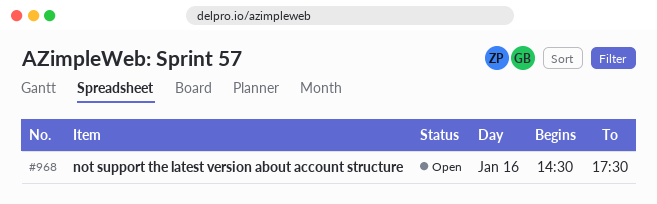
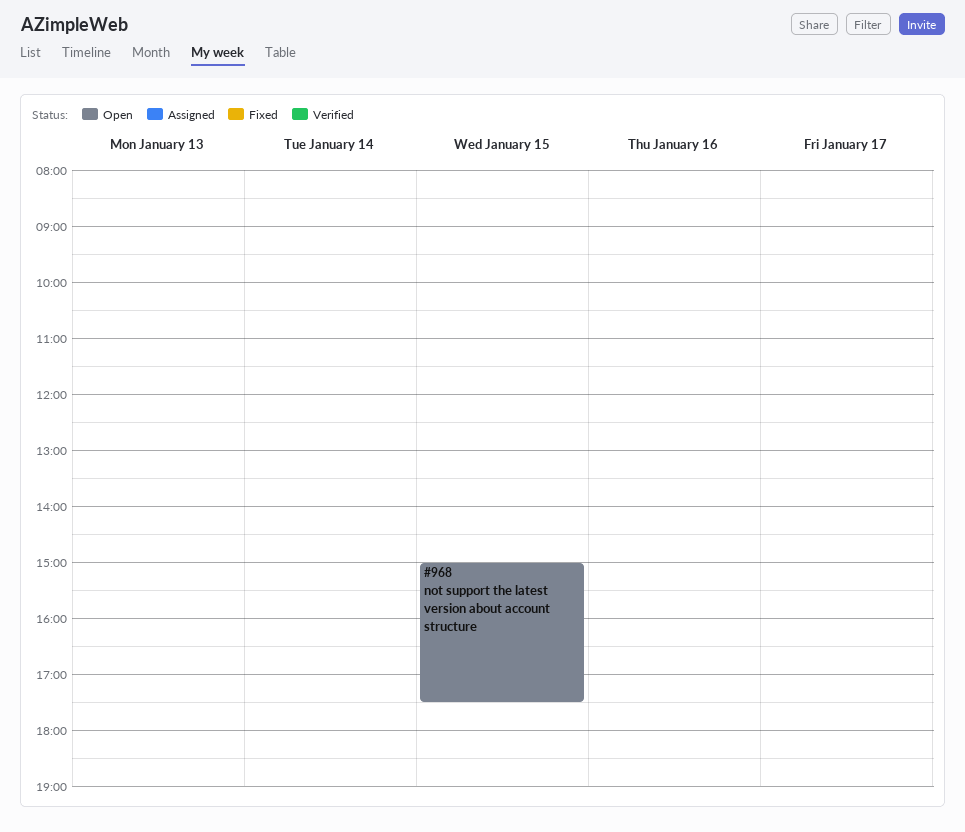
#968, day: Jan 16 -> Jan 15
#968, begins: 14:30 -> 15:00

